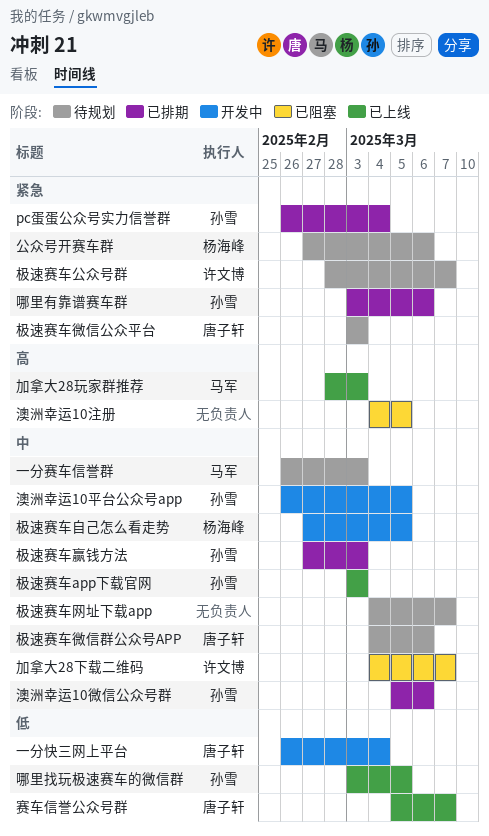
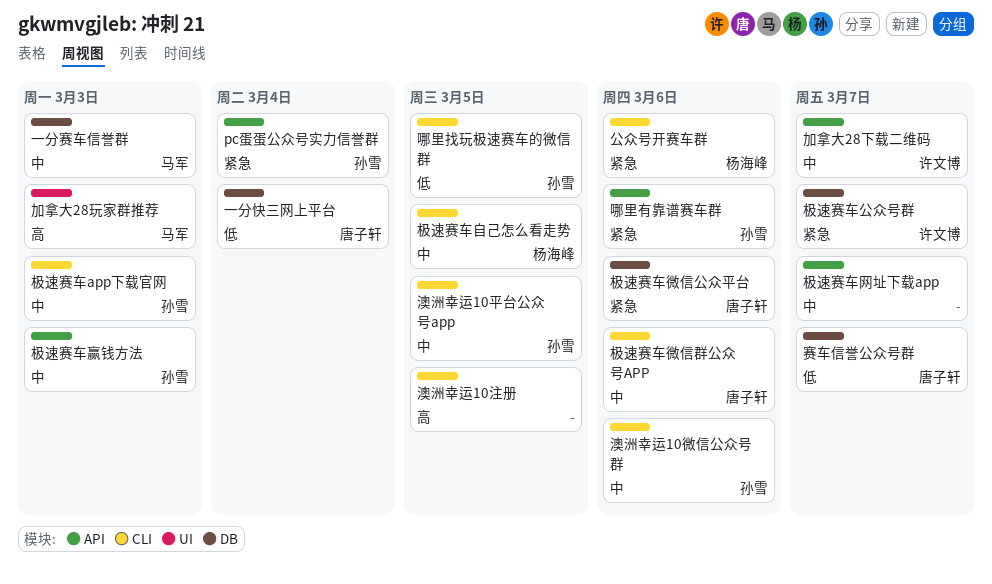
极速赛车微信公众平台, due: Mar 3 -> Mar 6

